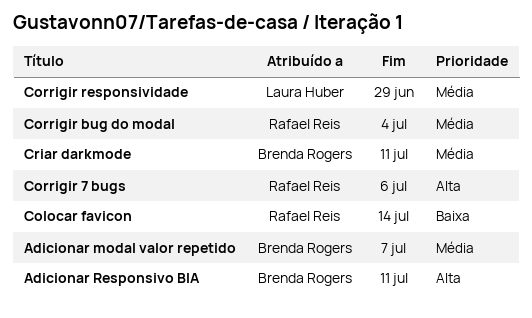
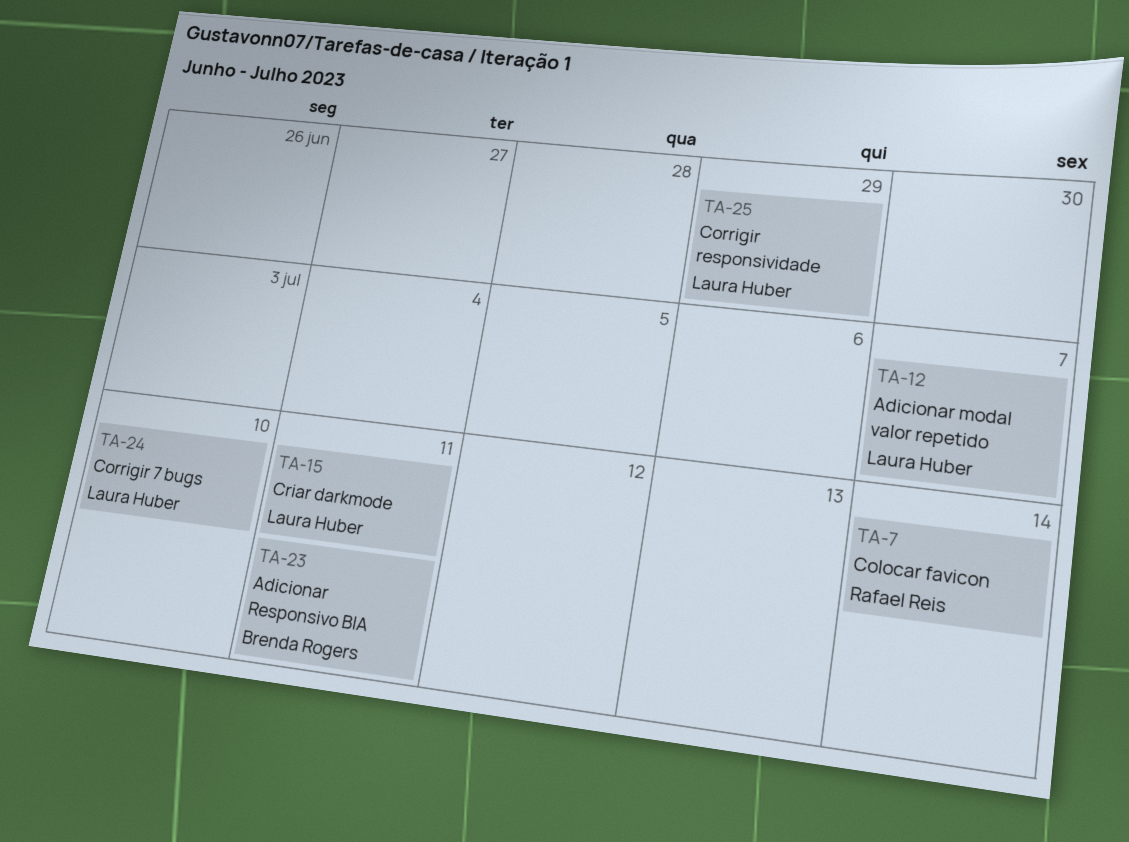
Adicionar modal valor repetido, owner: Brenda Rogers -> Laura Huber
Corrigir 7 bugs, owner: Rafael Reis -> Laura Huber
Corrigir 7 bugs, due: Jul 6 -> Jul 10
Corrigir bug do modal: present -> none
Criar darkmode, owner: Brenda Rogers -> Laura Huber

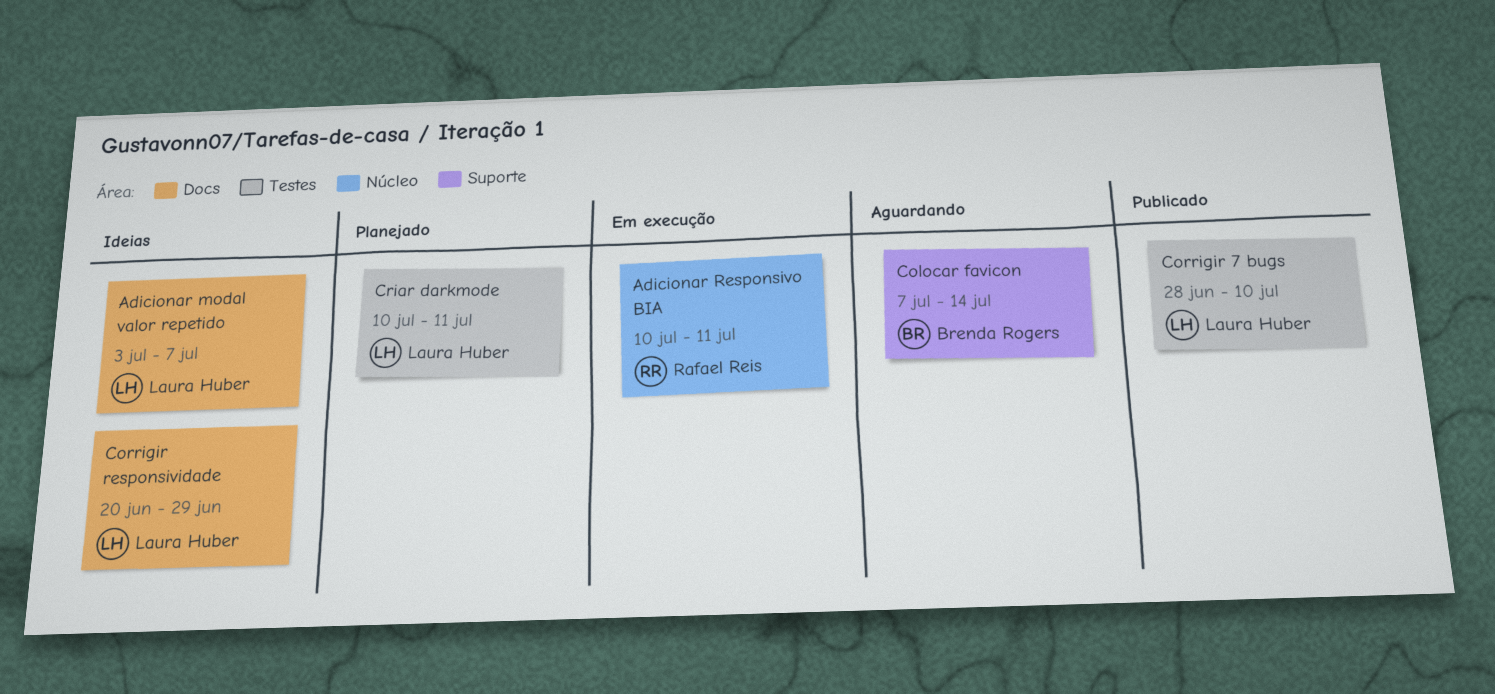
Adicionar Responsivo BIA, owner: Brenda Rogers -> Rafael Reis
Colocar favicon, owner: Rafael Reis -> Brenda Rogers

